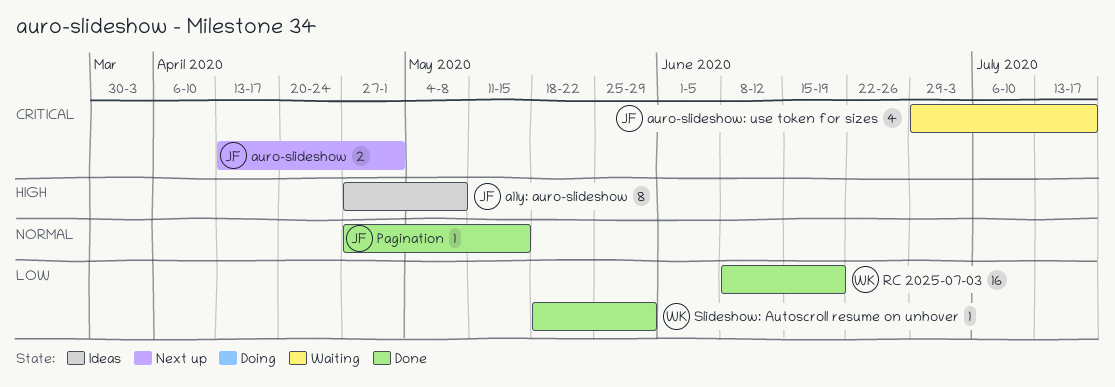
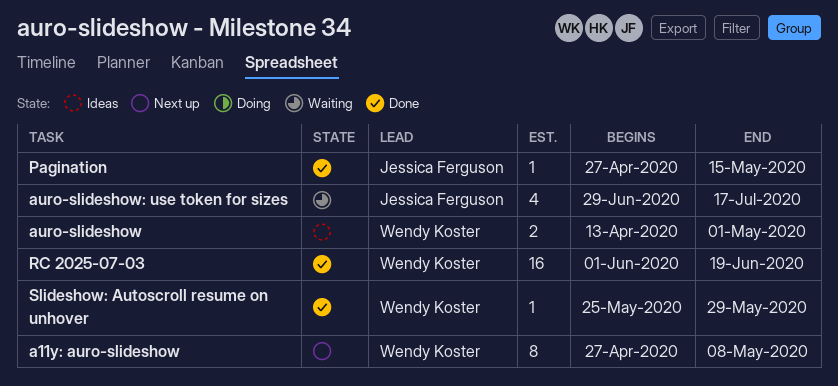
a11y: auro-slideshow, status: Ideas -> Next up
a11y: auro-slideshow, owner: Jessica Ferguson -> Wendy Koster
auro-slideshow, status: Next up -> Ideas
auro-slideshow, owner: Jessica Ferguson -> Wendy Koster
RC 2025-07-03, start: Jun 8 -> Jun 1
Slideshow: Autoscroll resume on unhover, start: May 18 -> May 25

